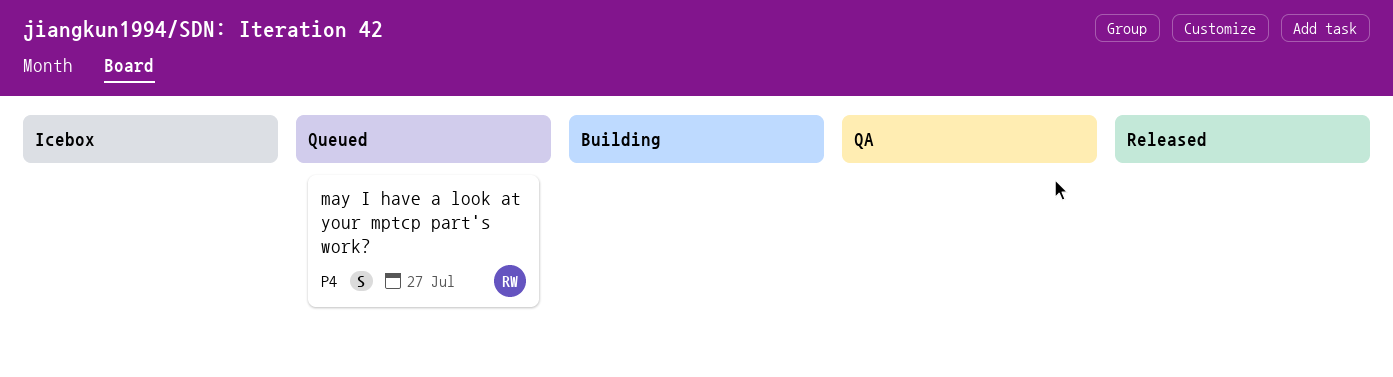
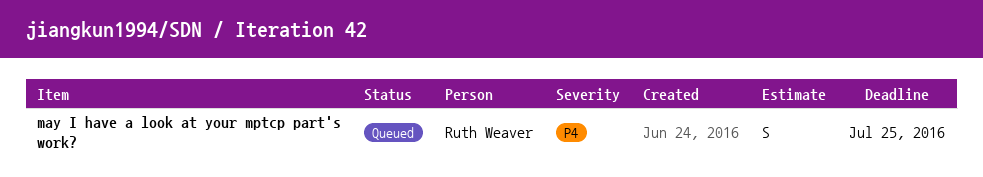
may I have a look at your mptcp part's work?, due: Jul 27 -> Jul 25

